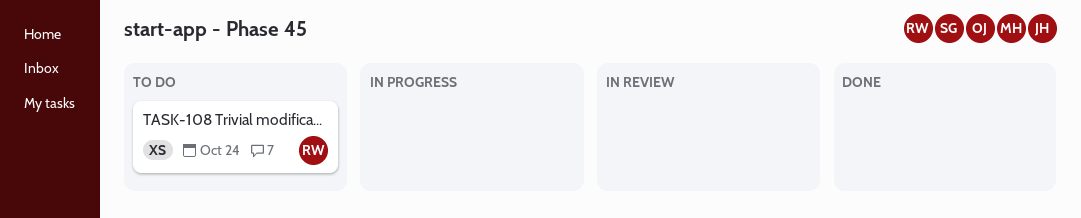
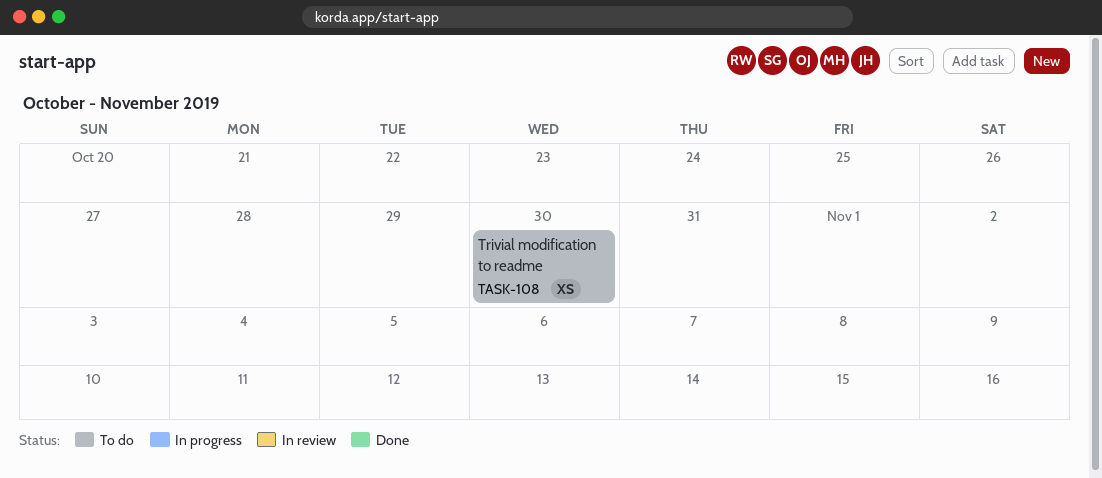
TASK-108, due: Oct 24 -> Oct 30

